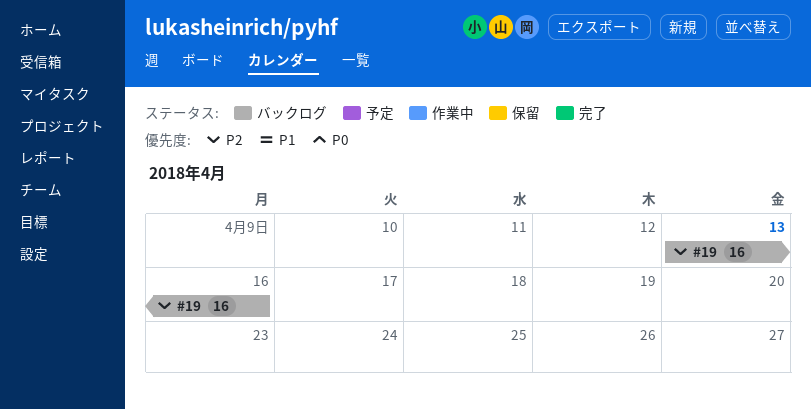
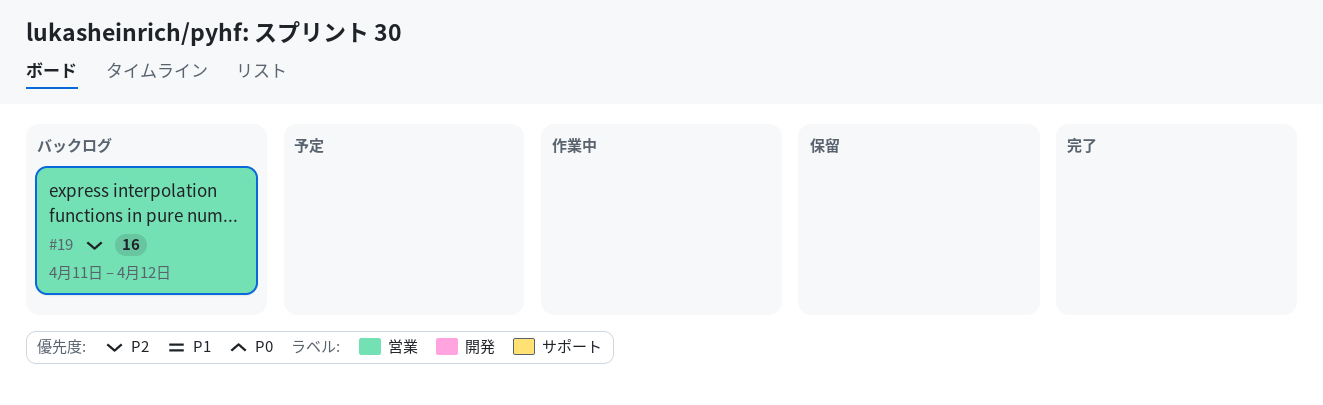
#19, start: Apr 13 -> Apr 11
#19, due: Apr 16 -> Apr 12

